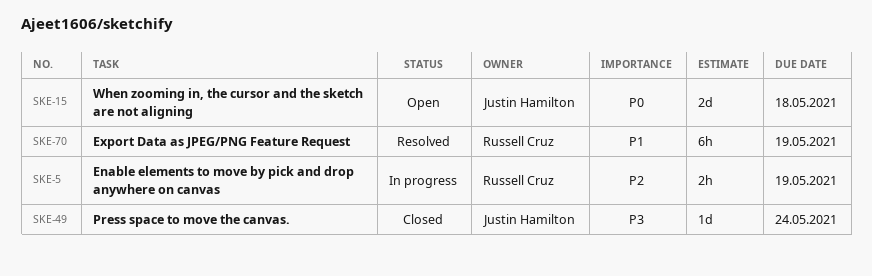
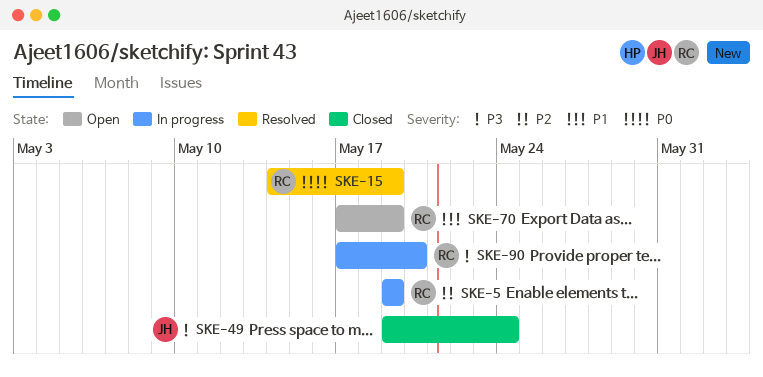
SKE-15, status: Open -> Resolved
SKE-15, owner: Justin Hamilton -> Russell Cruz
SKE-15, due: May 18 -> May 19
SKE-70, status: Resolved -> Open
SKE-90: none -> present

